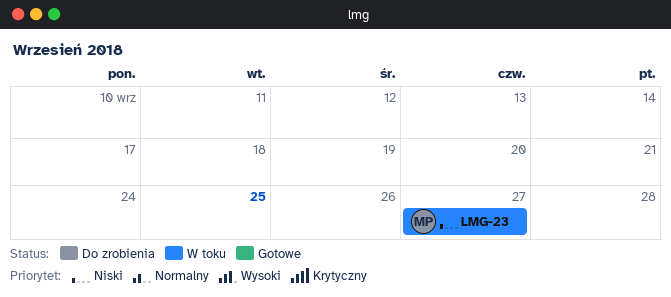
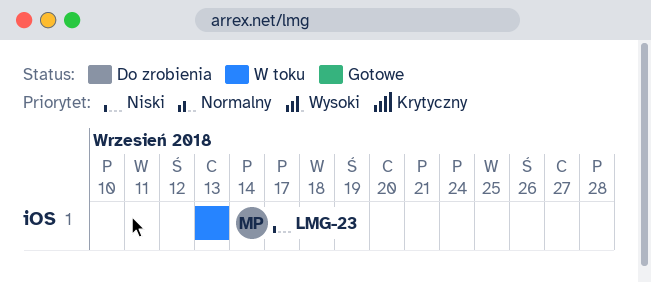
LMG-23, start: Sep 27 -> Sep 13
LMG-23, due: Sep 27 -> Sep 13

